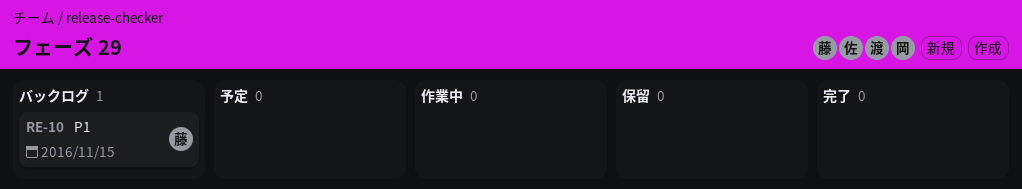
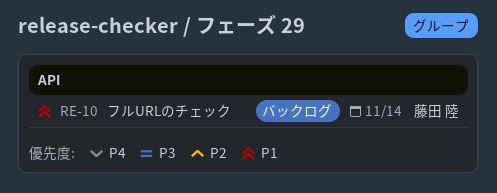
RE-10, due: Nov 15 -> Nov 14

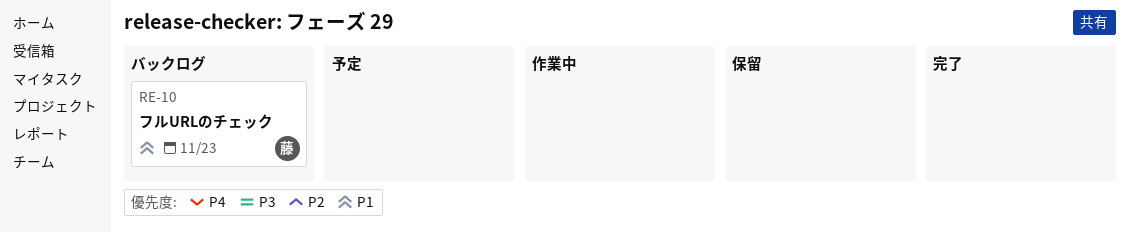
RE-10, due: Nov 14 -> Nov 23

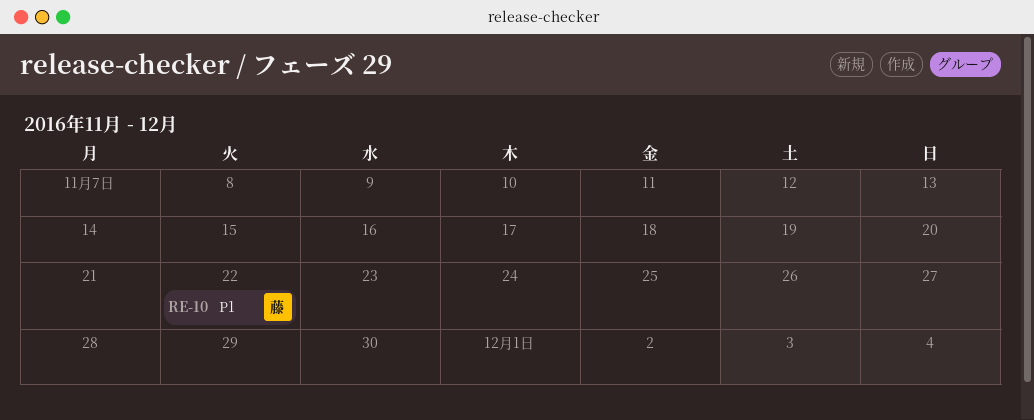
RE-10, due: Nov 23 -> Nov 22

